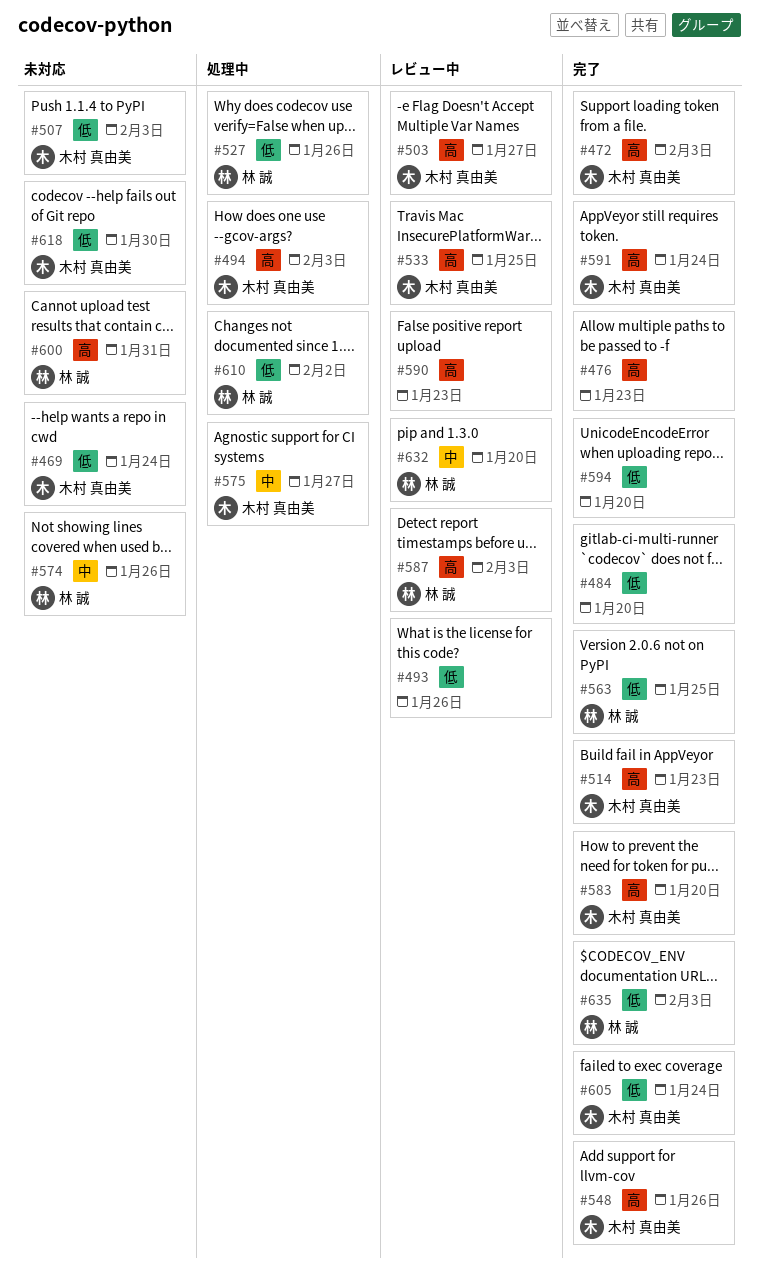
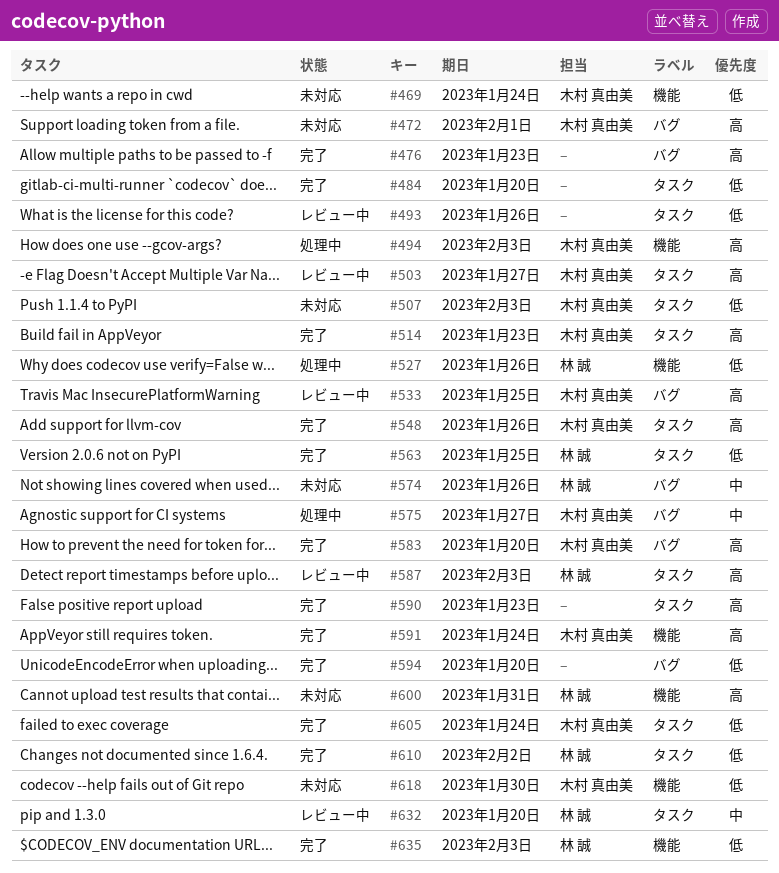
#472, status: 完了 -> 未対応
#472, due: Feb 3 -> Feb 1
#590, status: レビュー中 -> 完了
#610, status: 処理中 -> 完了

